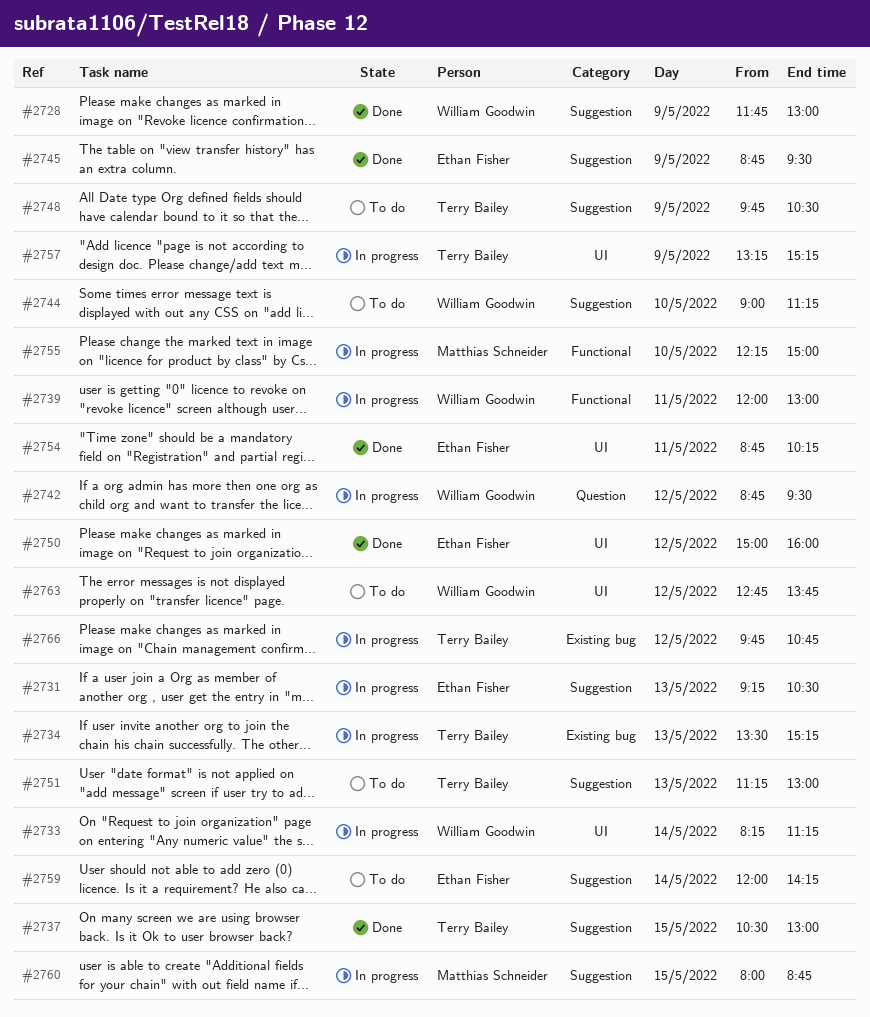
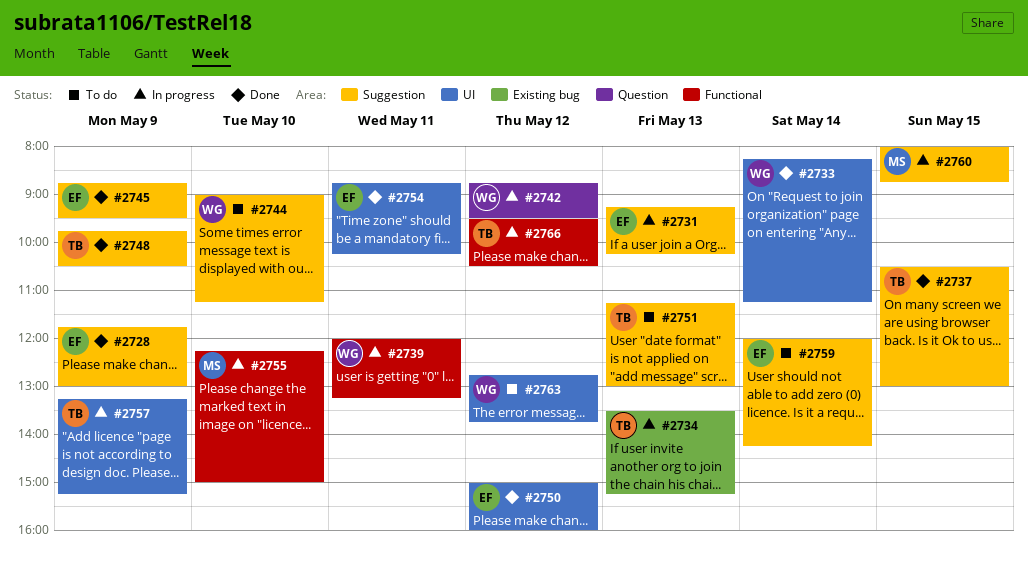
#2728, owner: William Goodwin -> Ethan Fisher
#2731, ends: 10:30 -> 10:15
#2733, status: In progress -> Done
#2739, ends: 13:00 -> 13:15
#2748, status: To do -> Done
#2766, label: Existing bug -> Functional
#2766, begins: 09:45 -> 09:30
#2766, ends: 10:45 -> 10:30

